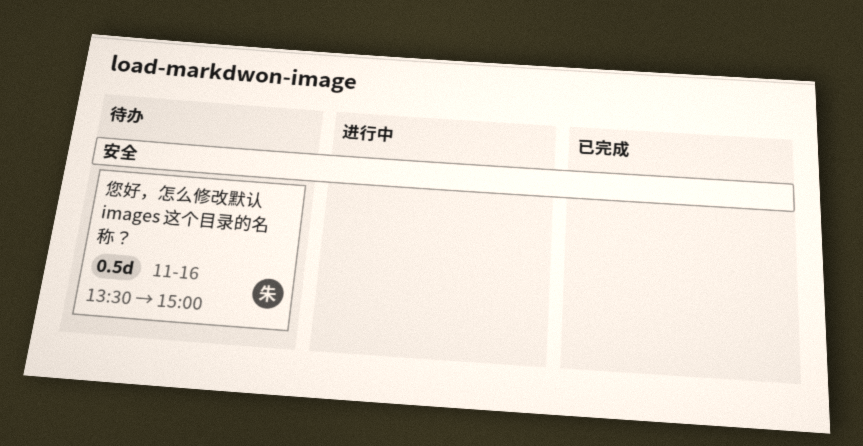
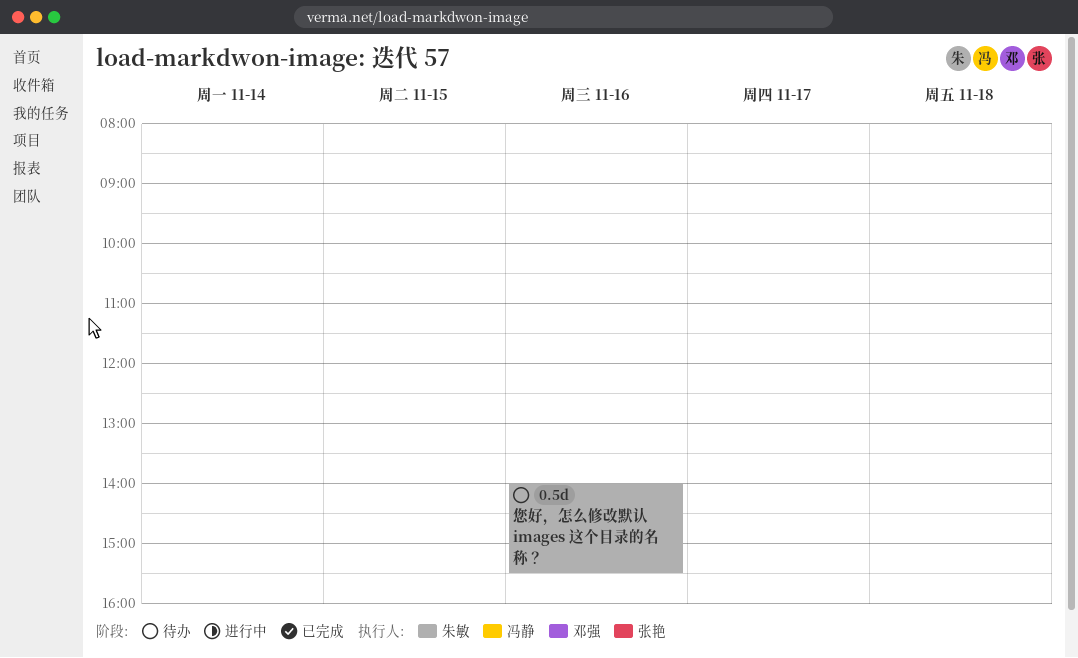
您好，怎么修改默认 images 这个目录的名称？, begins: 13:30 -> 14:00
您好，怎么修改默认 images 这个目录的名称？, ends: 15:00 -> 15:30

